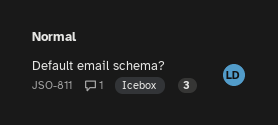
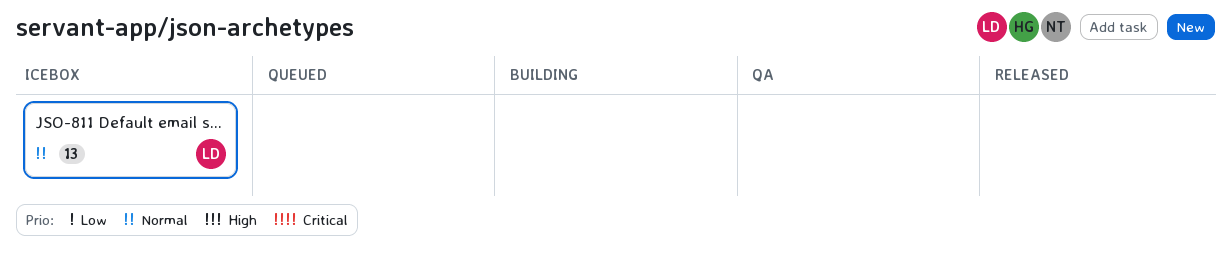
JSO-811, estimate: 3 -> 13

